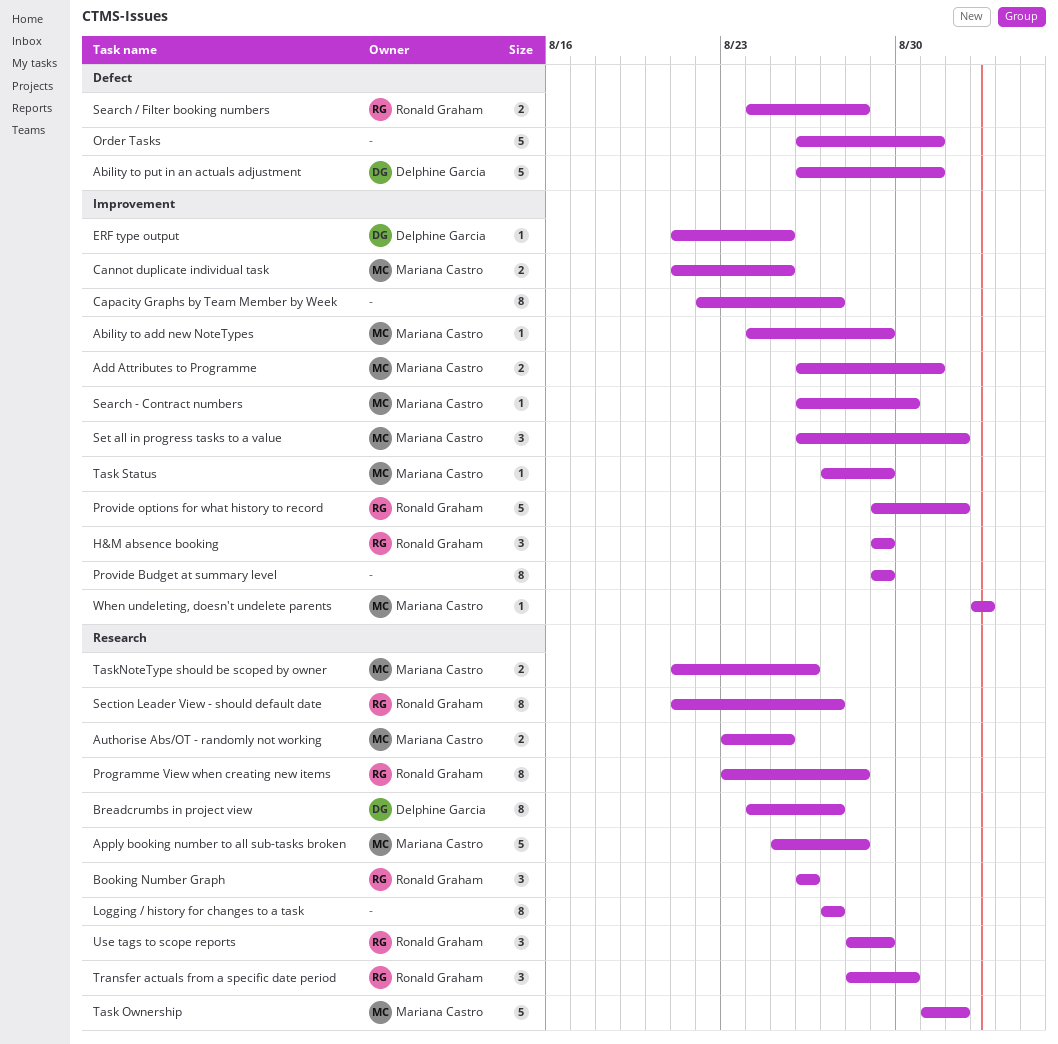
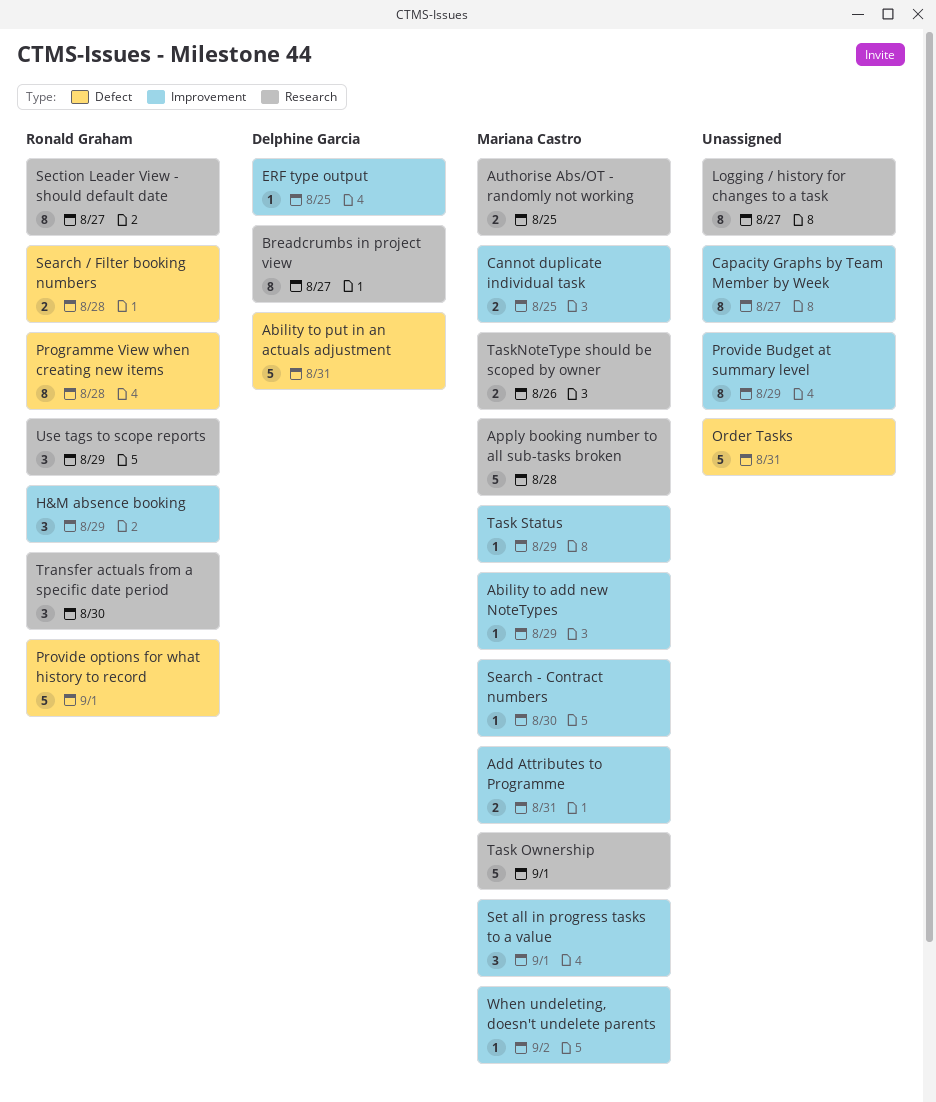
Booking Number Graph: present -> none
Programme View when creating new items, label: Research -> Defect
Provide options for what history to record, label: Improvement -> Defect

